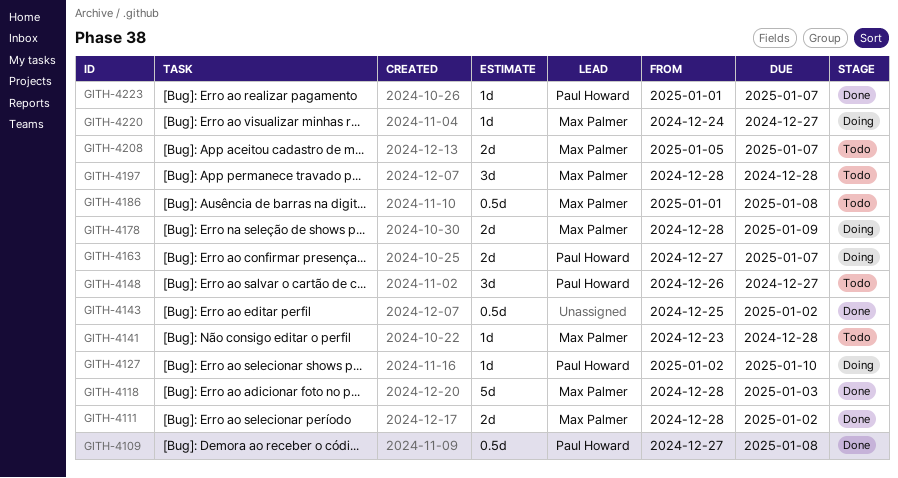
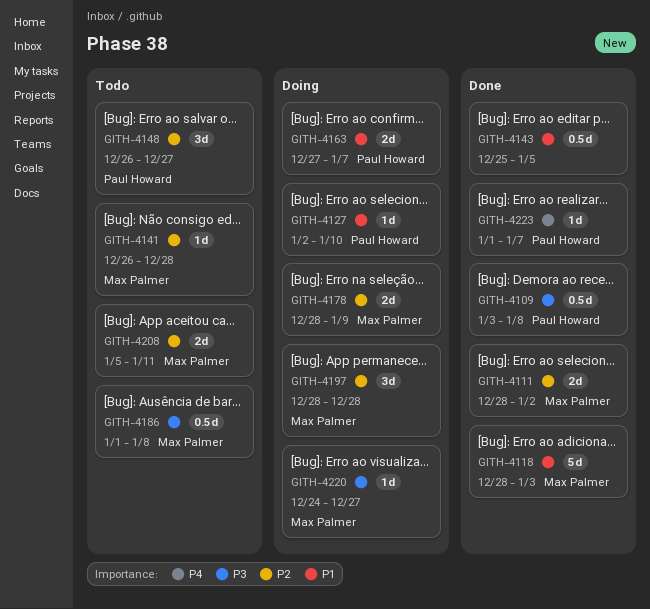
GITH-4109, start: Dec 27 -> Jan 3
GITH-4141, start: Dec 23 -> Dec 26
GITH-4143, due: Jan 2 -> Jan 5
GITH-4197, status: Todo -> Doing
GITH-4208, due: Jan 7 -> Jan 11

